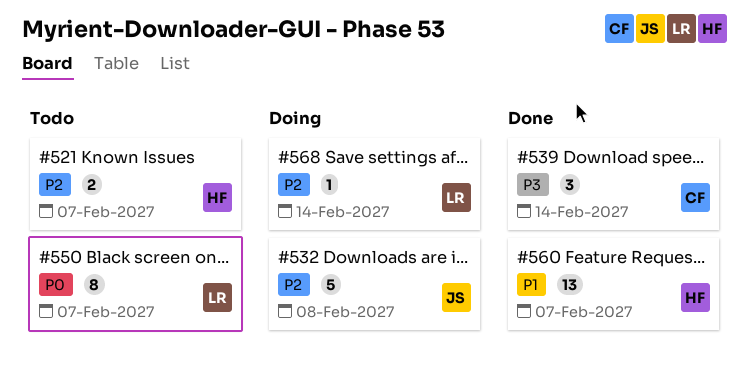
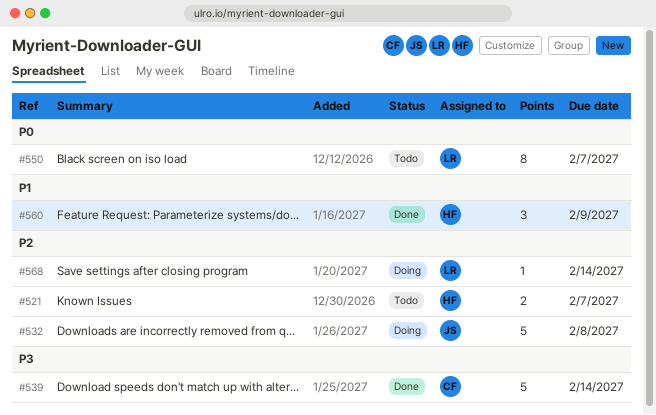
#539, estimate: 3 -> 5
#560, estimate: 13 -> 3
#560, due: Feb 7 -> Feb 9

